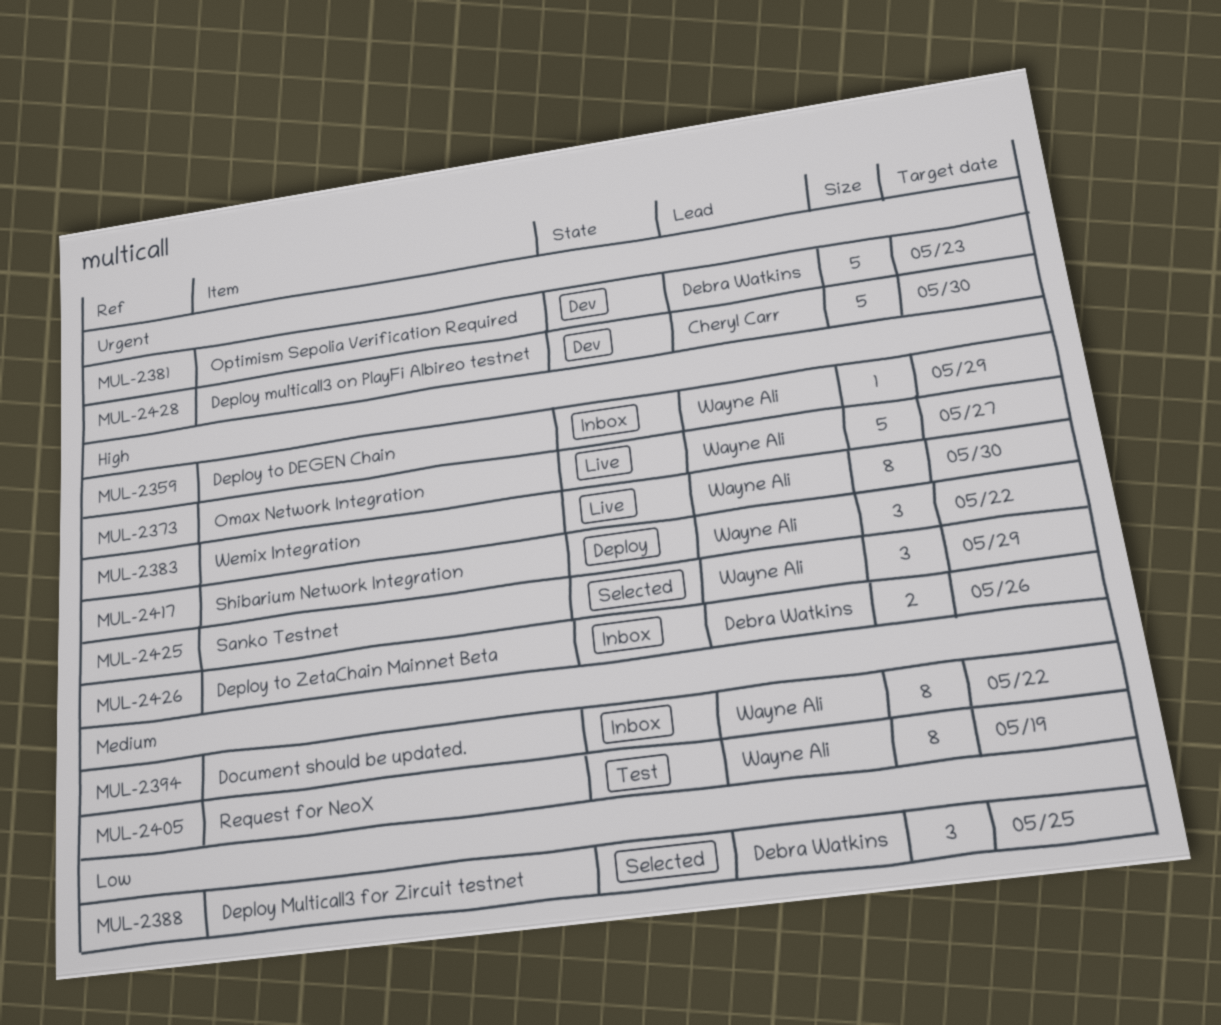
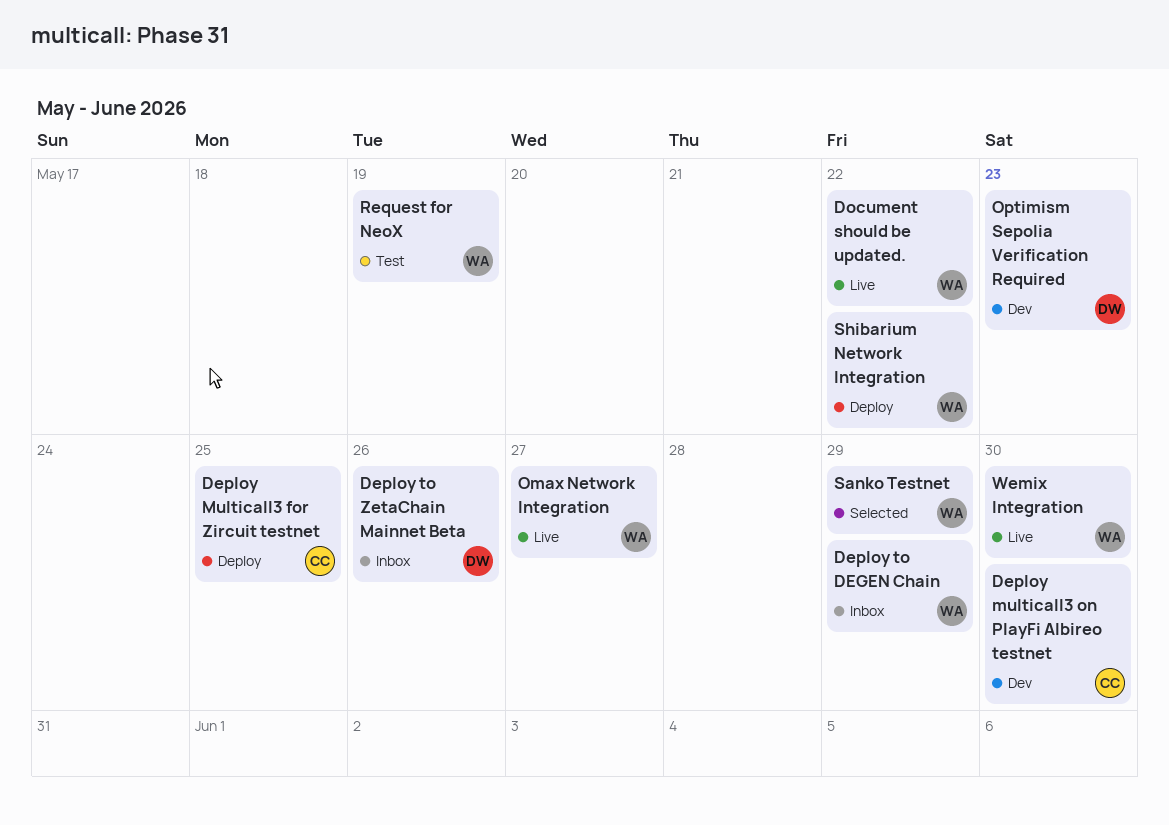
Deploy Multicall3 for Zircuit testnet, status: Selected -> Deploy
Deploy Multicall3 for Zircuit testnet, owner: Debra Watkins -> Cheryl Carr
Document should be updated., status: Inbox -> Live

